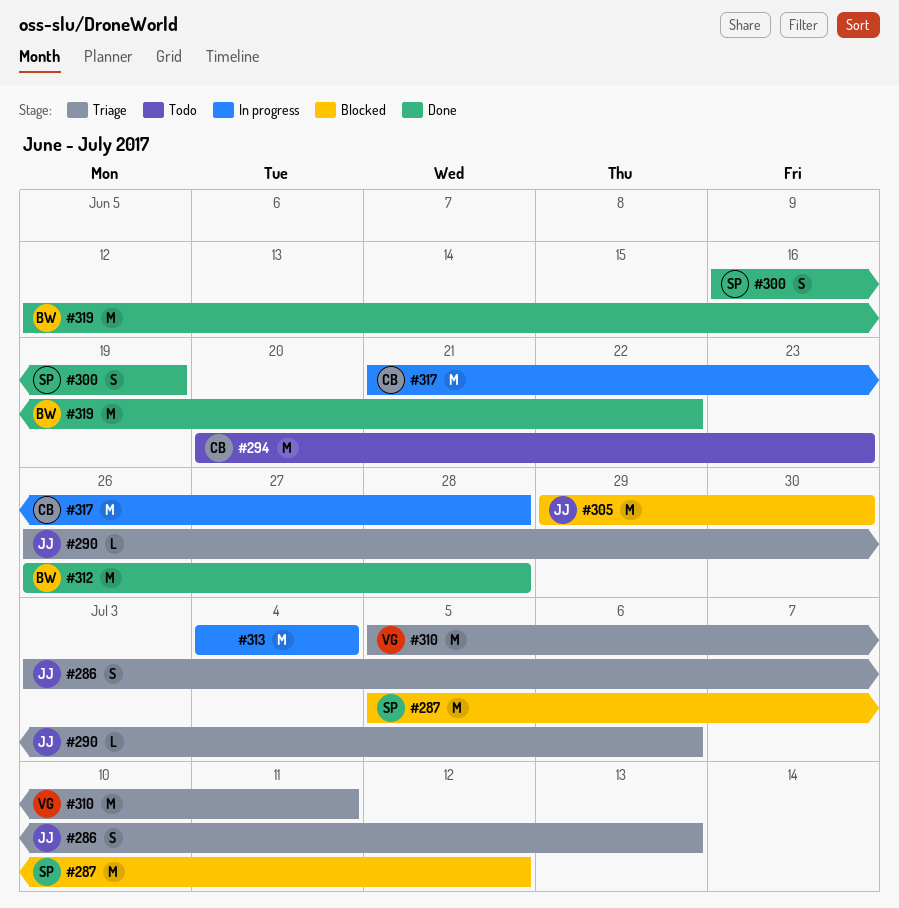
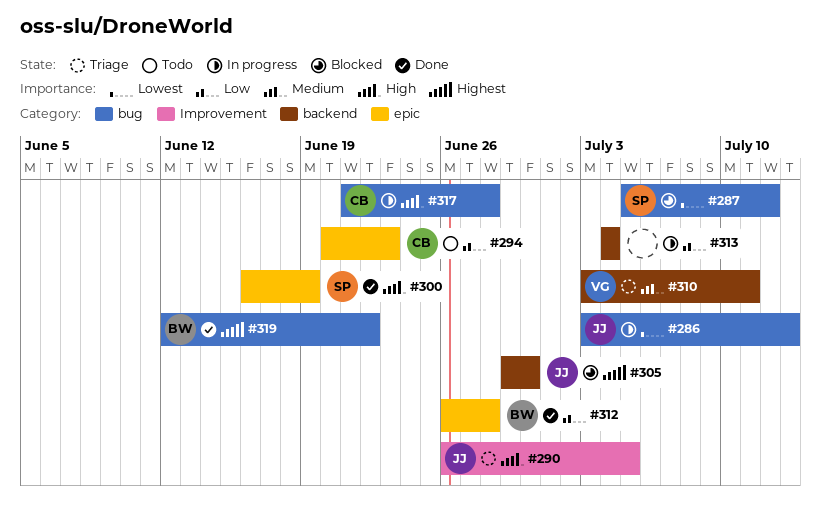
#286, status: Triage -> In progress
#290, due: Jul 6 -> Jul 5
#310, start: Jul 5 -> Jul 3

